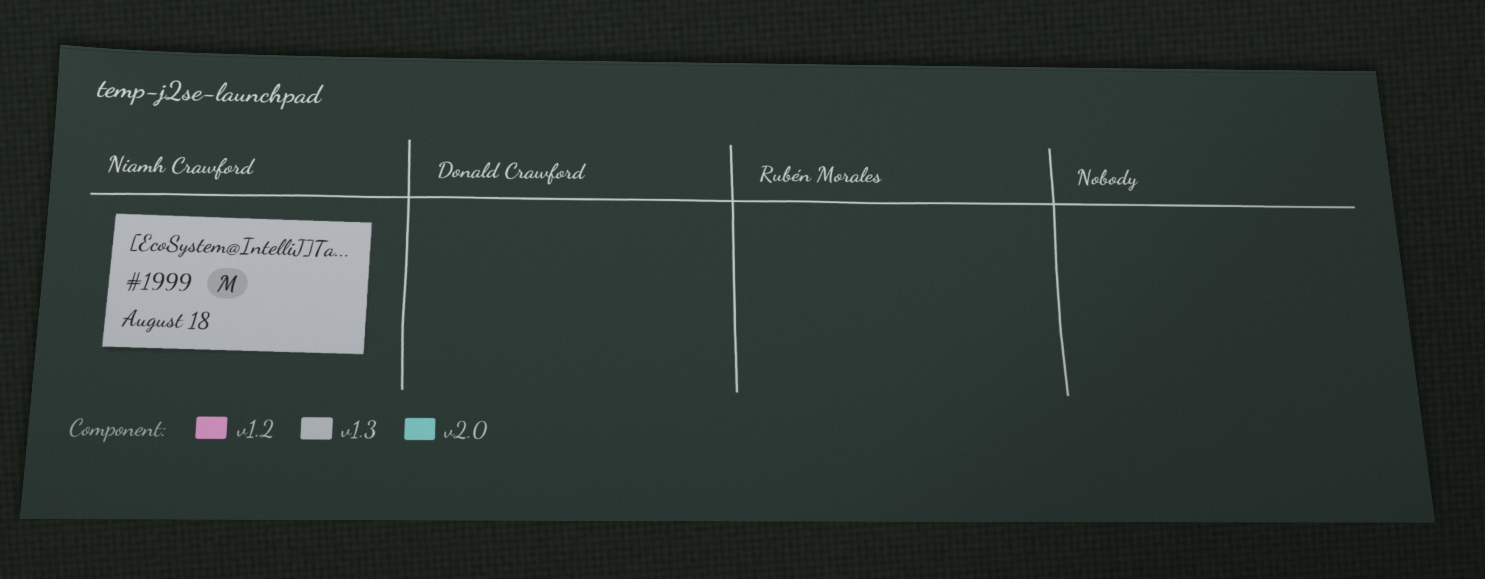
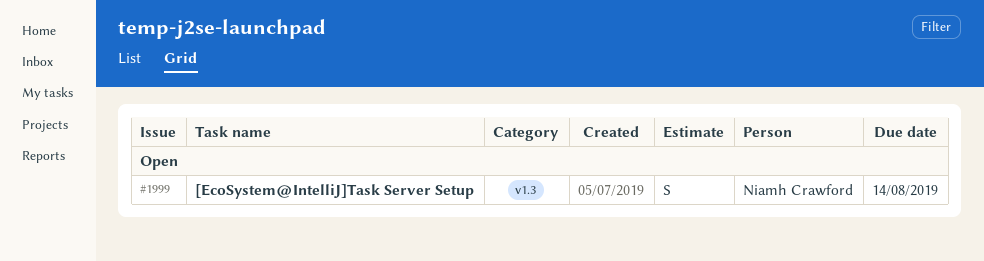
#1999, estimate: M -> S
#1999, due: Aug 18 -> Aug 14

